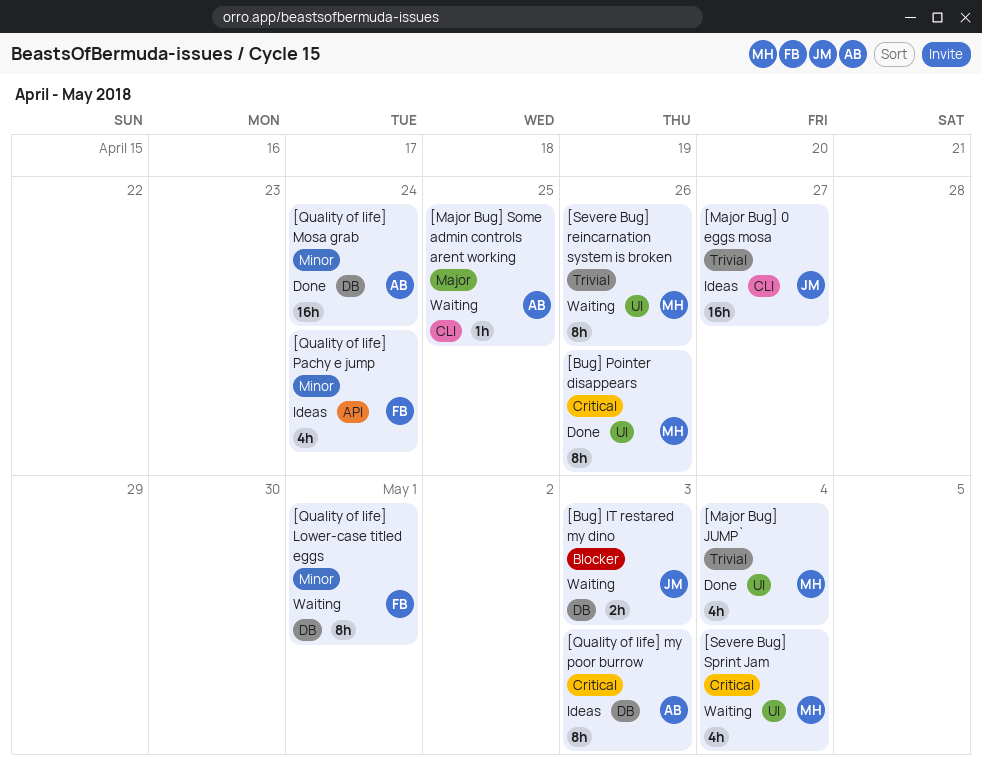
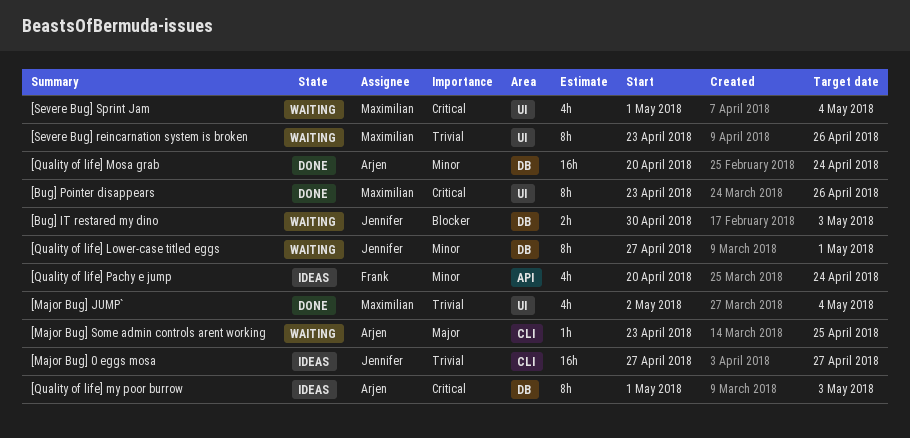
[Quality of life] Lower-case titled eggs, owner: Frank -> Jennifer

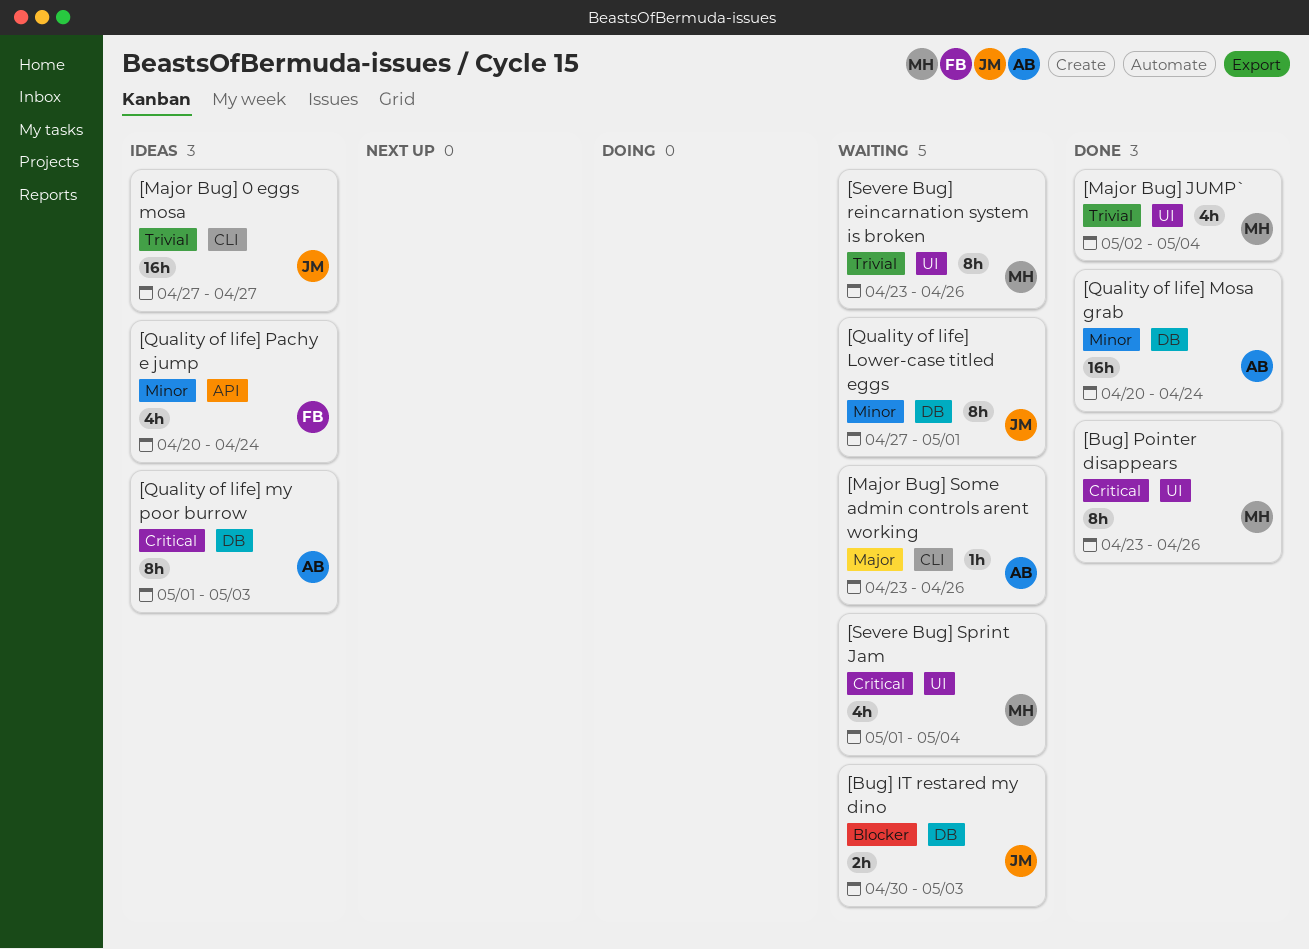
[Major Bug] Some admin controls arent working, due: Apr 25 -> Apr 26

